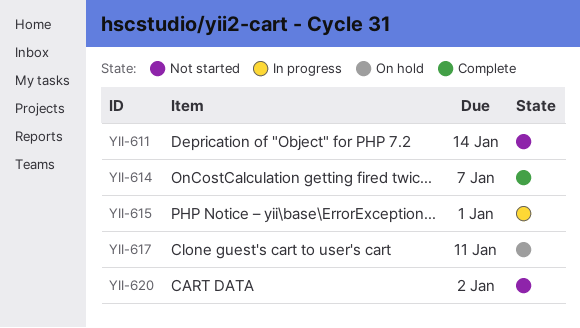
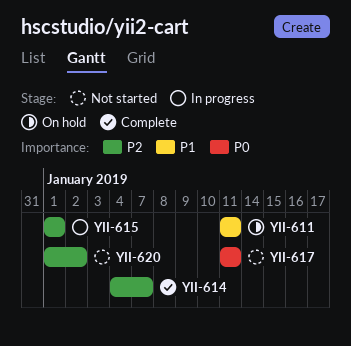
YII-611, status: Not started -> On hold
YII-611, due: Jan 14 -> Jan 11
YII-617, status: On hold -> Not started

